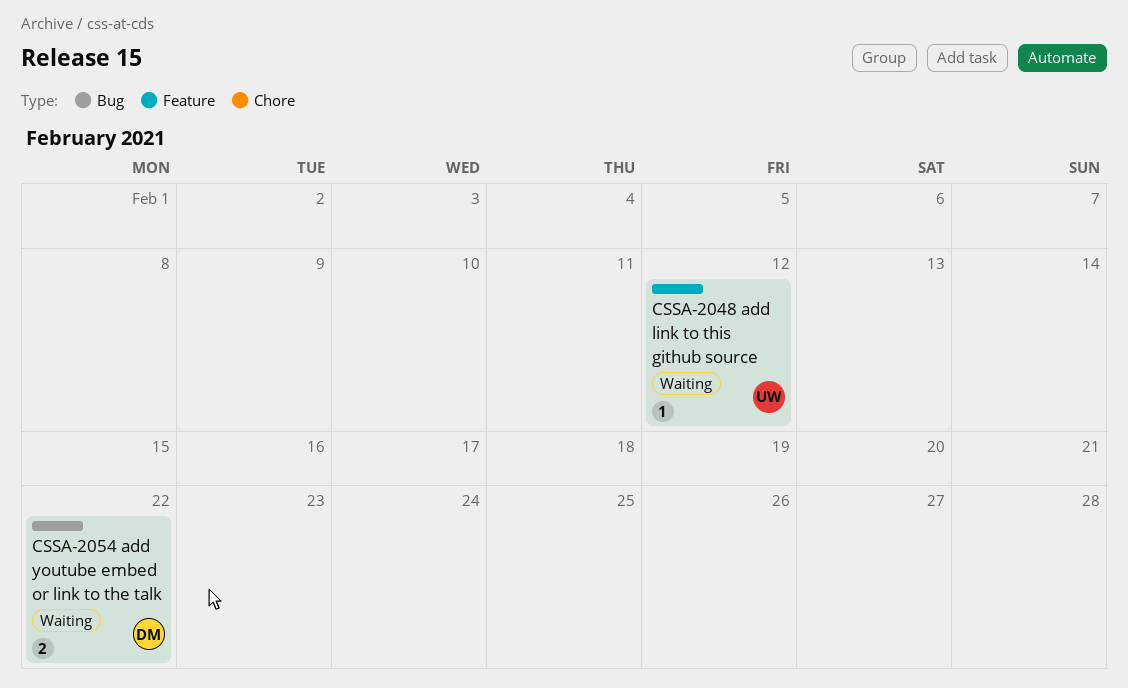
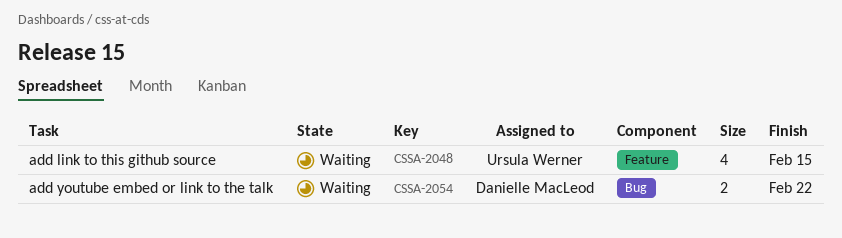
CSSA-2048, estimate: 1 -> 4
CSSA-2048, due: Feb 12 -> Feb 15

